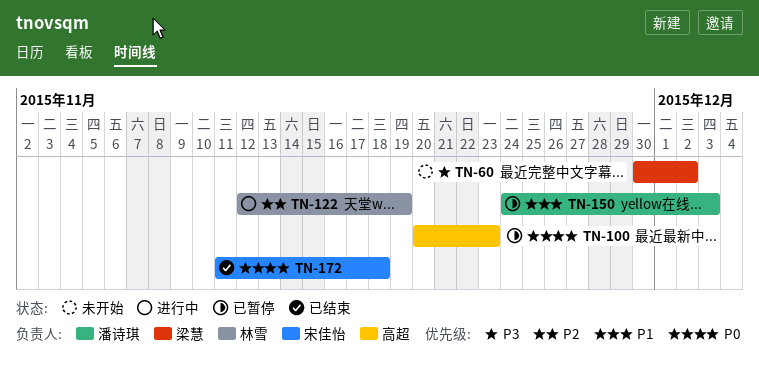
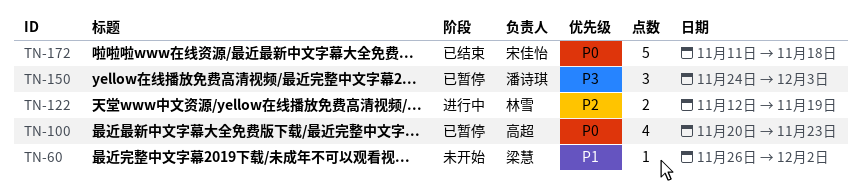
TN-60, priority: P3 -> P1
TN-60, start: Nov 30 -> Nov 26
TN-150, priority: P1 -> P3

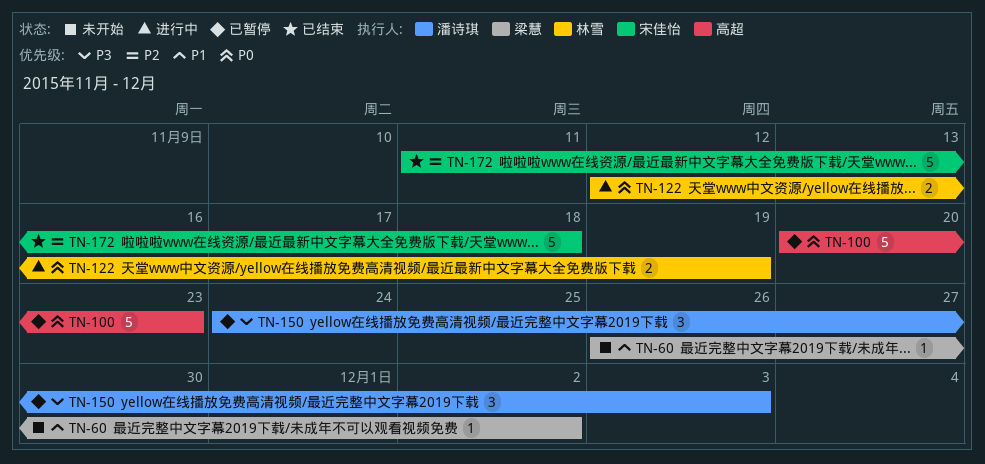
TN-100, estimate: 4 -> 5
TN-122, priority: P2 -> P0
TN-172, priority: P0 -> P2

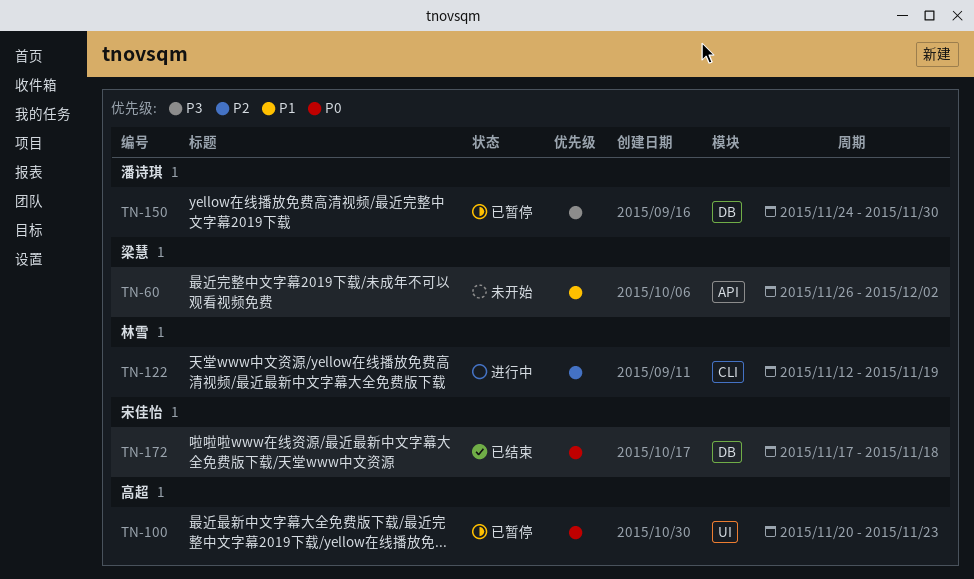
TN-122, priority: P0 -> P2
TN-150, due: Dec 3 -> Nov 30
TN-172, priority: P2 -> P0
TN-172, start: Nov 11 -> Nov 17

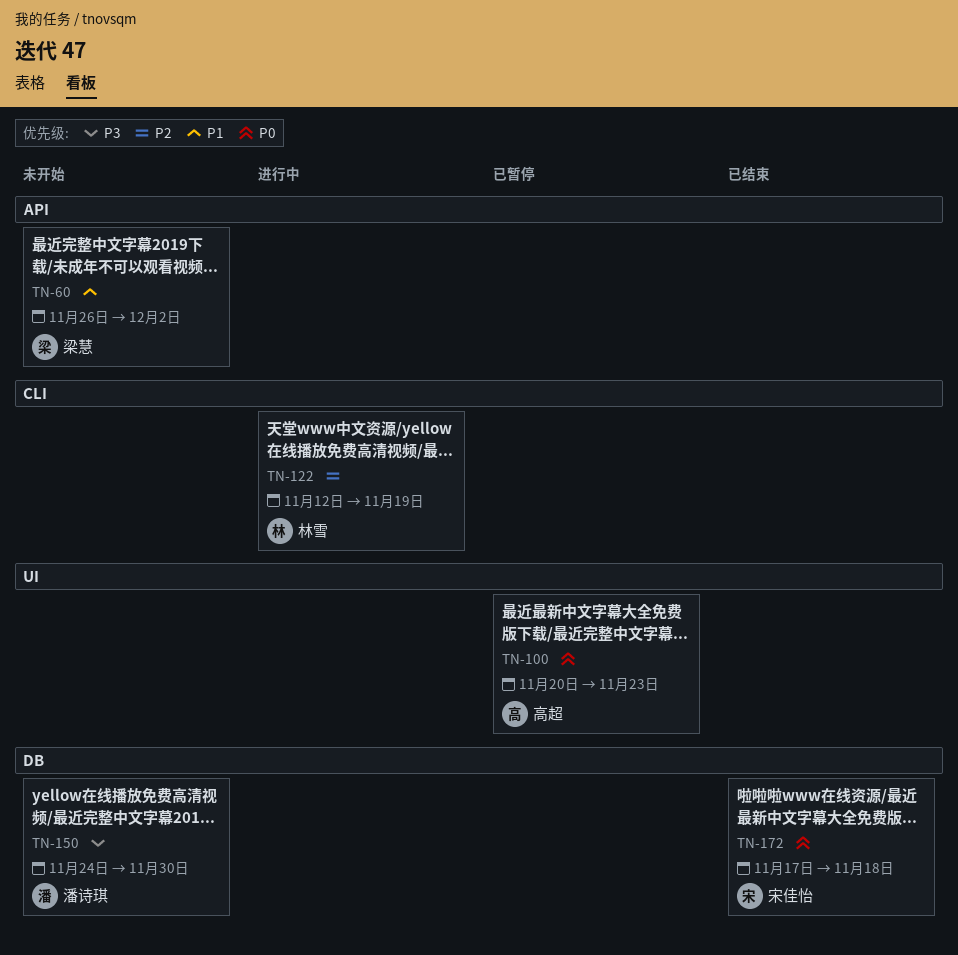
TN-150, status: 已暂停 -> 未开始

